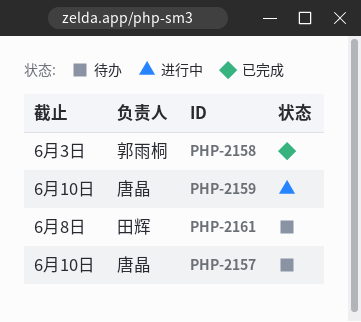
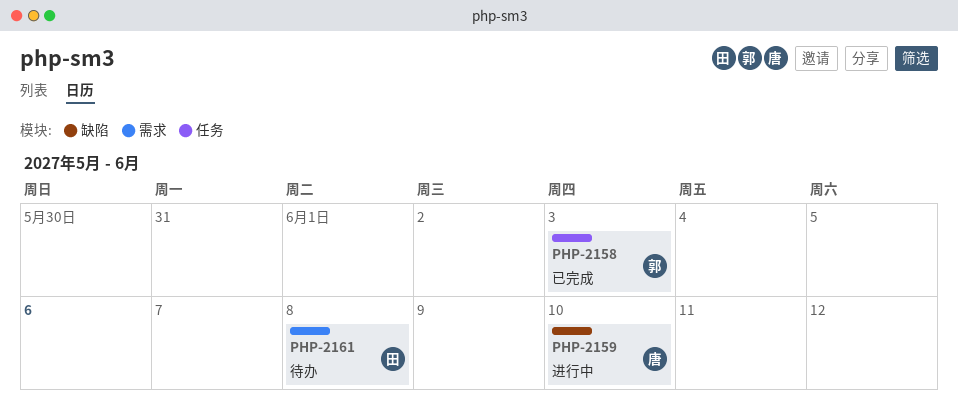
PHP-2157: present -> none

